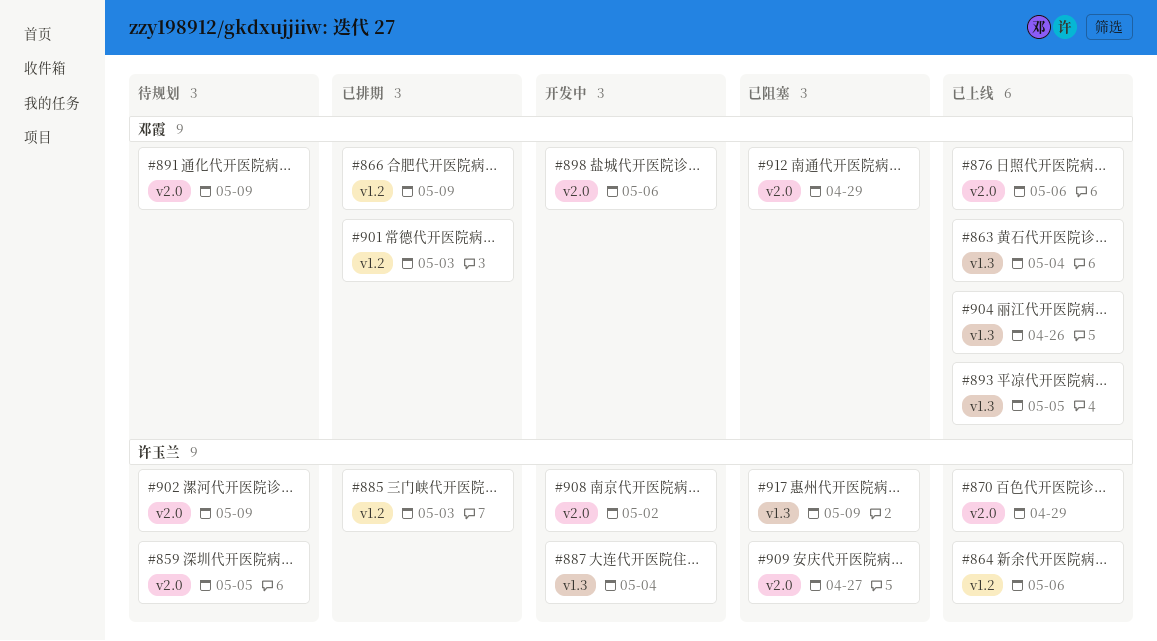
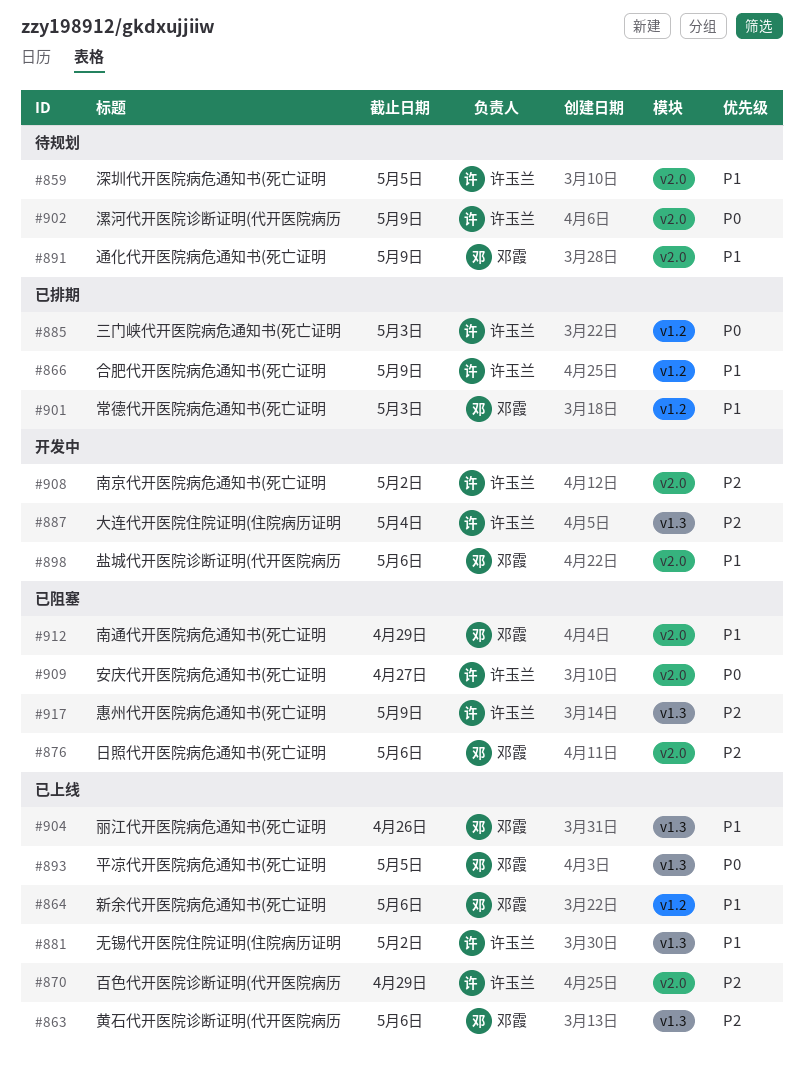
#863, due: May 4 -> May 6
#864, owner: 许玉兰 -> 邓霞
#866, owner: 邓霞 -> 许玉兰
#876, status: 已上线 -> 已阻塞
#881: none -> present

